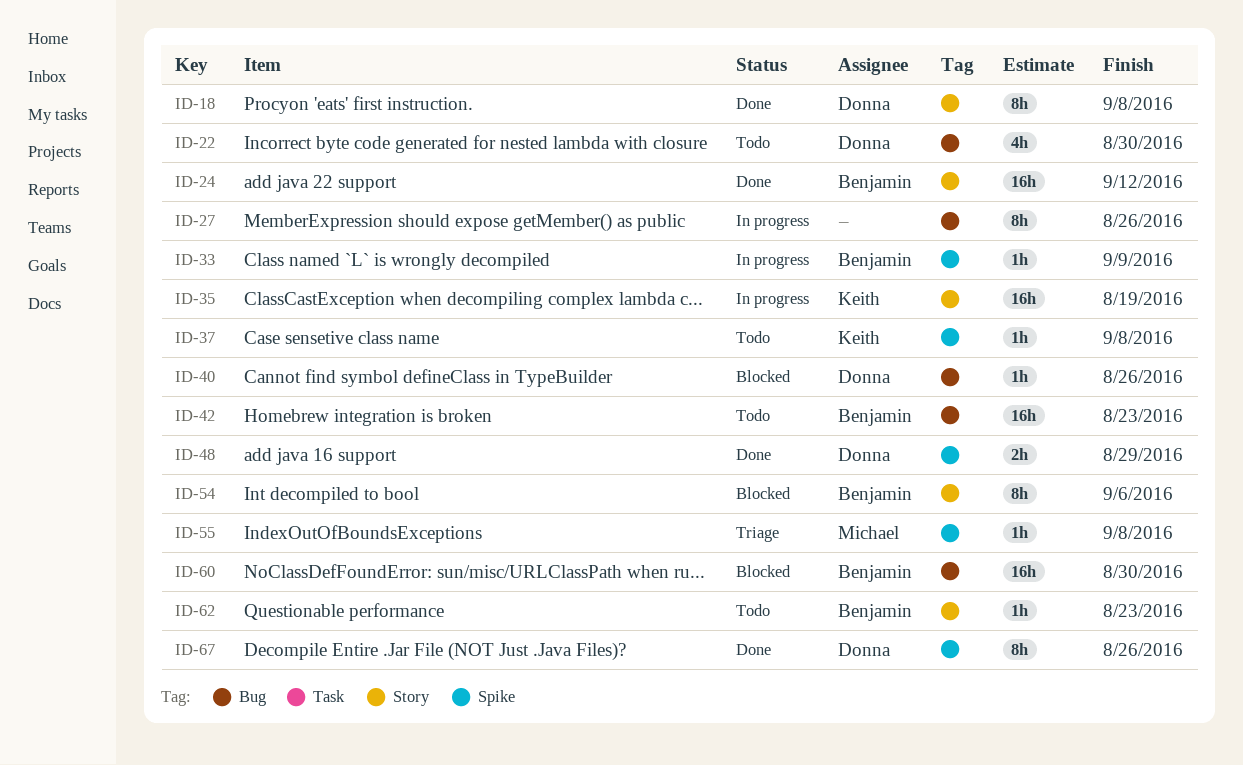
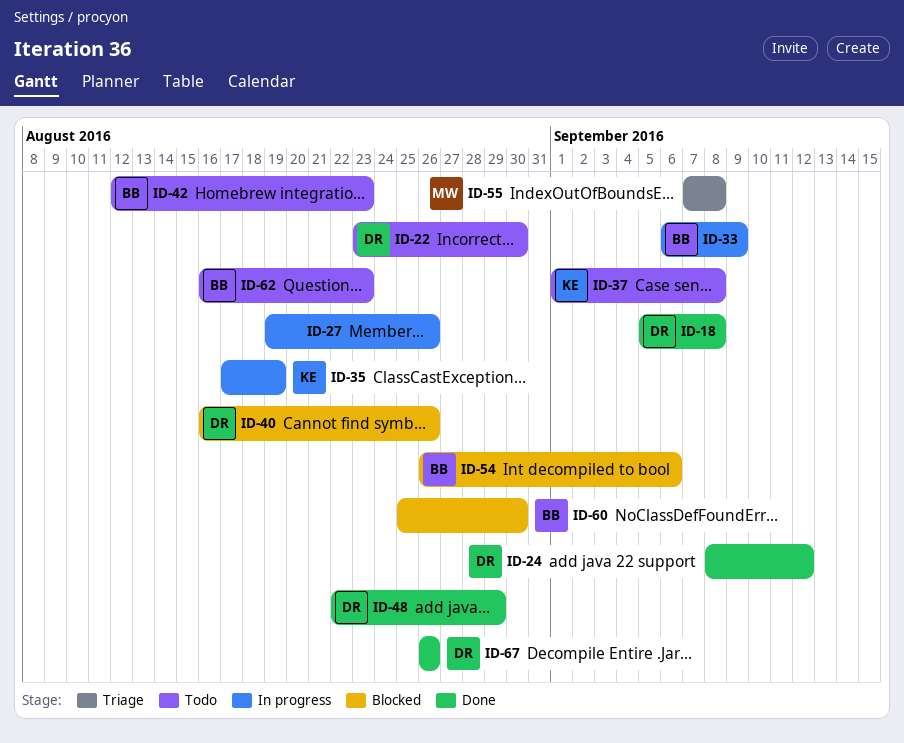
ID-24, owner: Benjamin -> Donna

